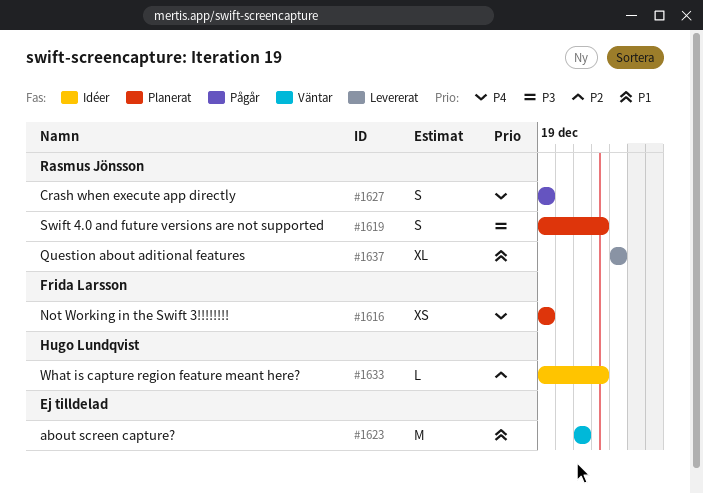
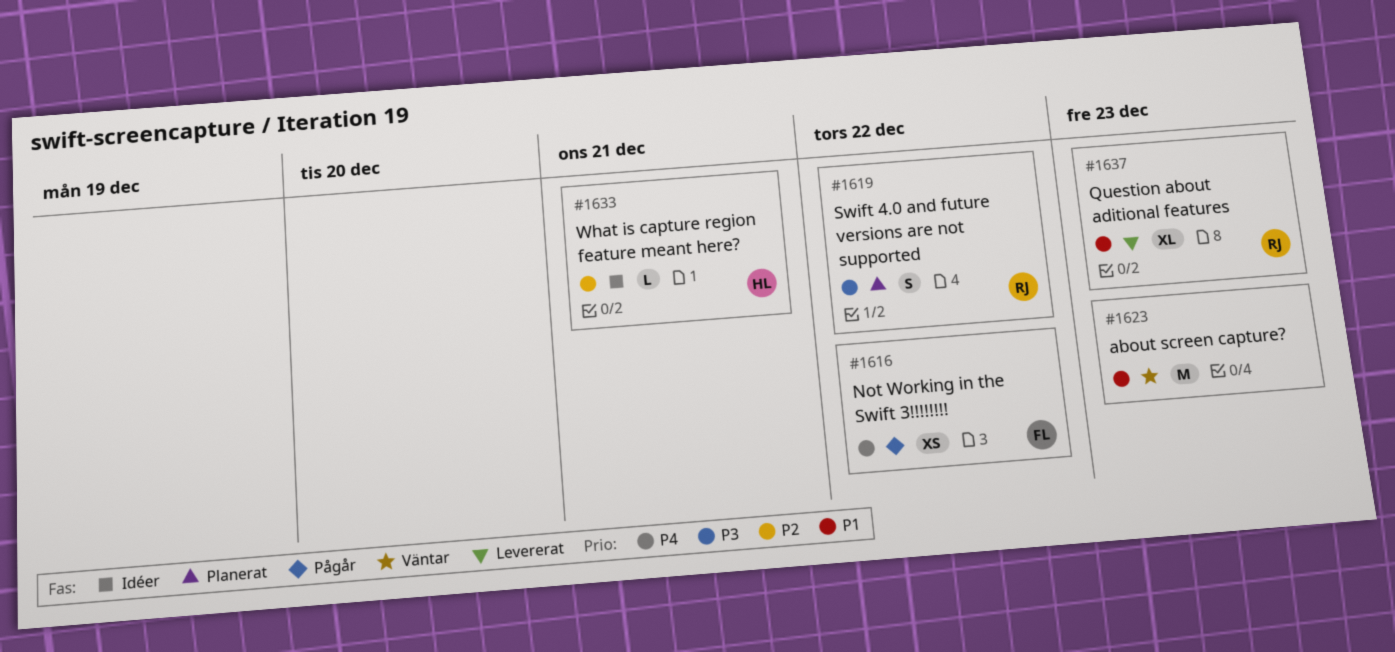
#1616, status: Planerat -> Pågår
#1616, due: Dec 19 -> Dec 22
#1623, due: Dec 21 -> Dec 23
#1627: present -> none
#1633, due: Dec 22 -> Dec 21

